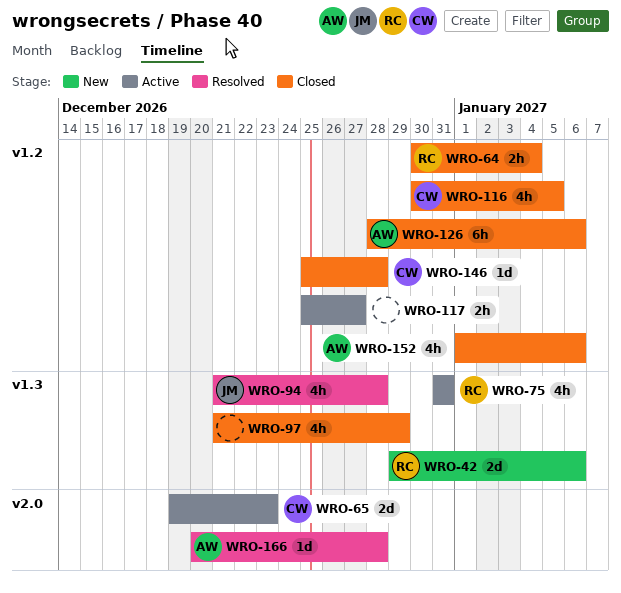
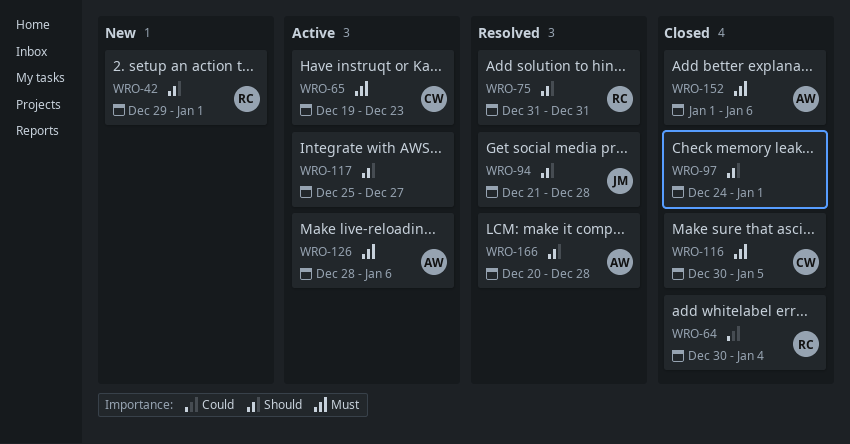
WRO-42, due: Jan 6 -> Jan 1
WRO-75, status: Active -> Resolved
WRO-97, start: Dec 21 -> Dec 24
WRO-97, due: Dec 29 -> Jan 1
WRO-126, status: Closed -> Active
WRO-146: present -> none

